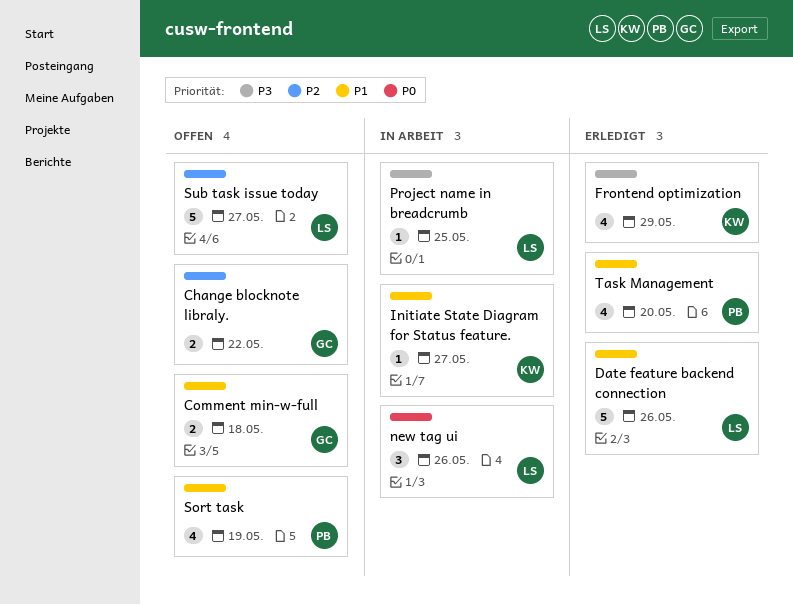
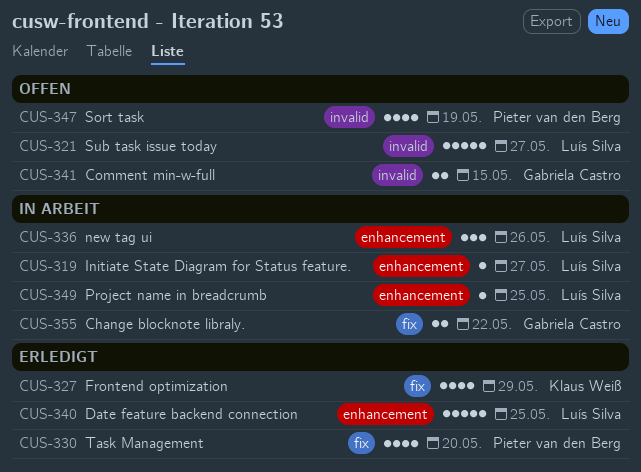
Change blocknote libraly., status: Offen -> In Arbeit
Comment min-w-full, due: May 18 -> May 15
Date feature backend connection, due: May 26 -> May 25
Initiate State Diagram for Status feature., owner: Klaus Weiß -> Luís Silva

